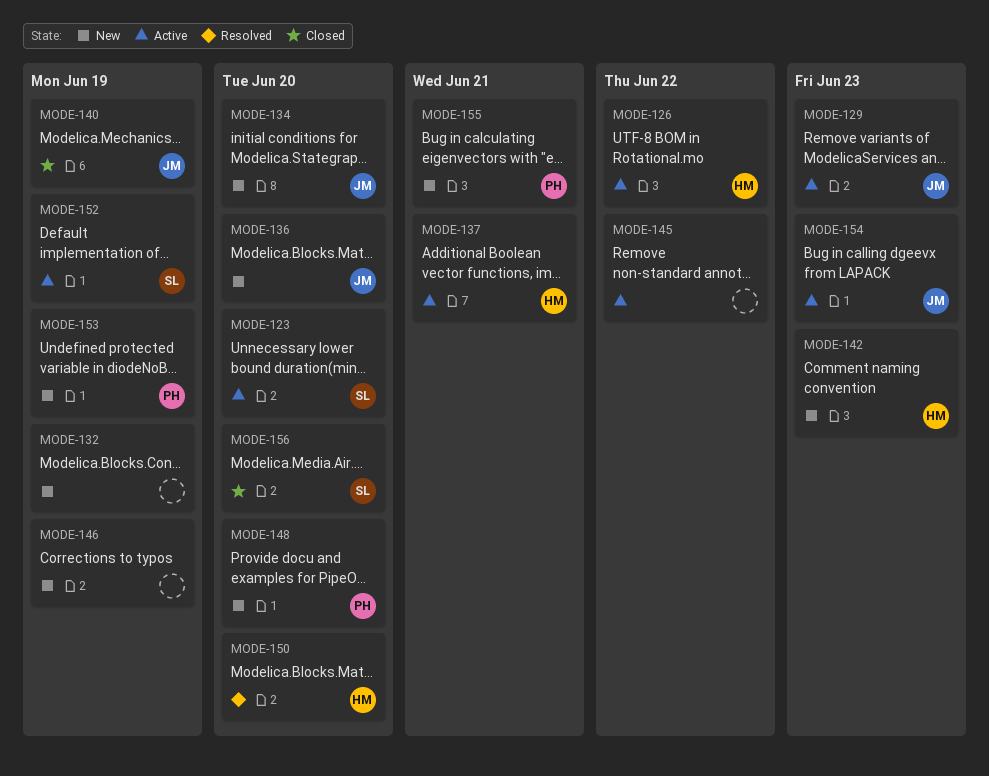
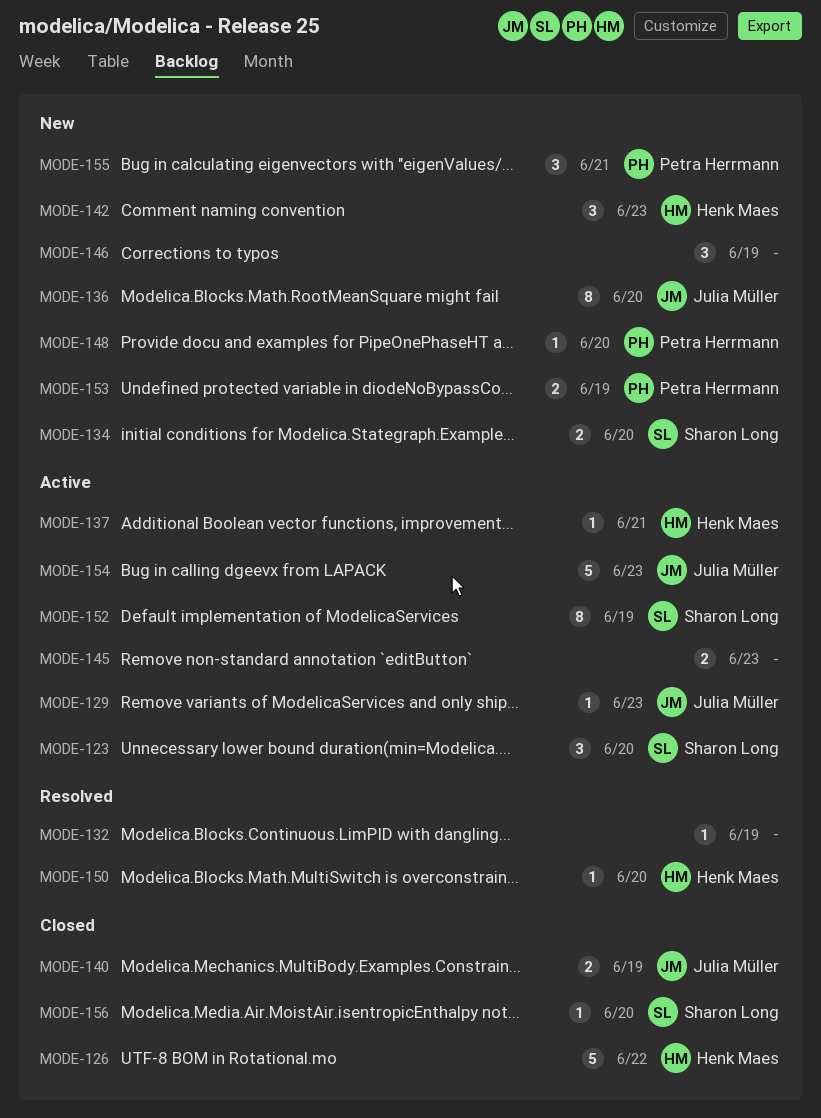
MODE-126, status: Active -> Closed
MODE-132, status: New -> Resolved
MODE-134, owner: Julia Müller -> Sharon Long
MODE-145, due: Jun 22 -> Jun 23

